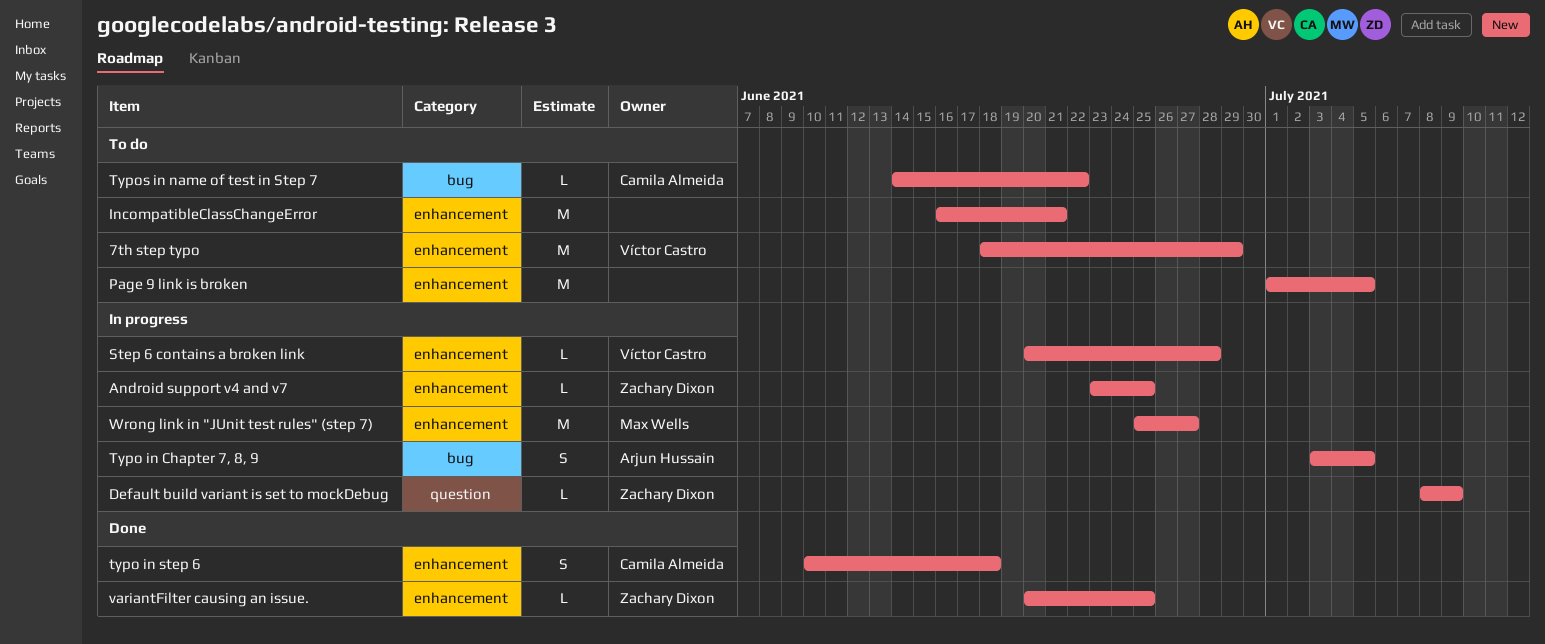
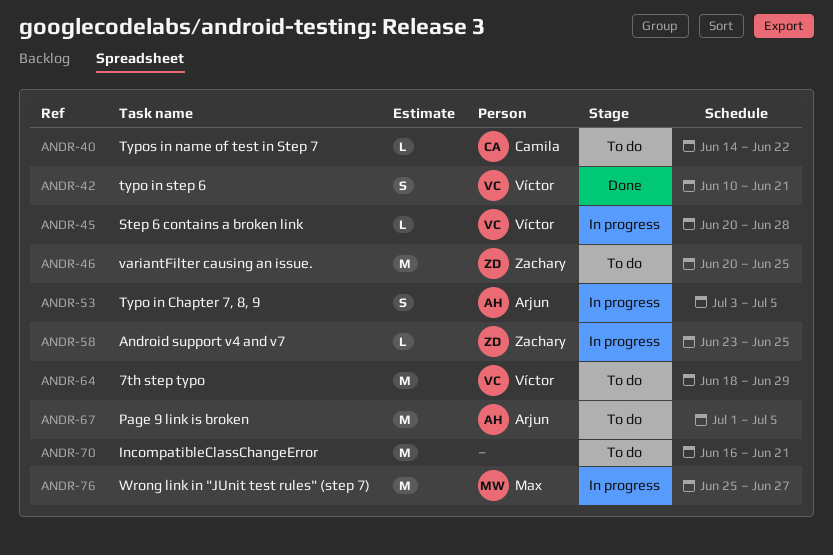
Default build variant is set to mockDebug: present -> none
Page 9 link is broken, owner: none -> Arjun Hussain
typo in step 6, owner: Camila Almeida -> Víctor Castro
typo in step 6, due: Jun 18 -> Jun 21
variantFilter causing an issue., status: Done -> To do
variantFilter causing an issue., estimate: L -> M

